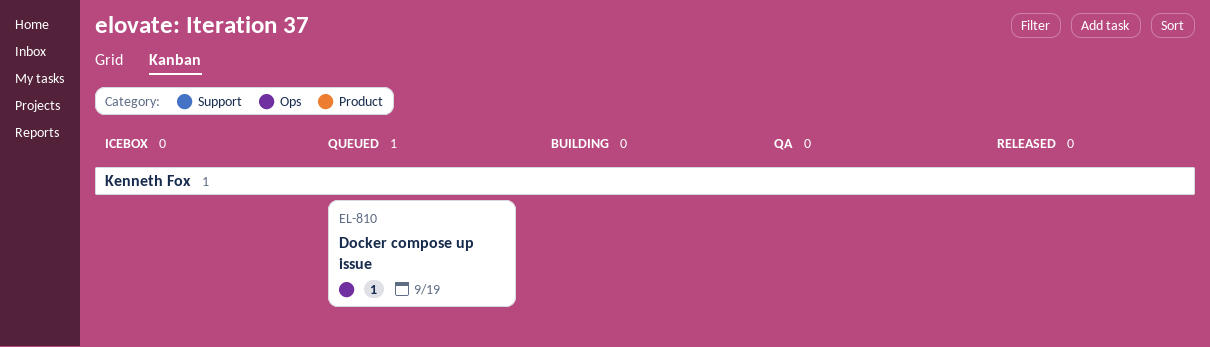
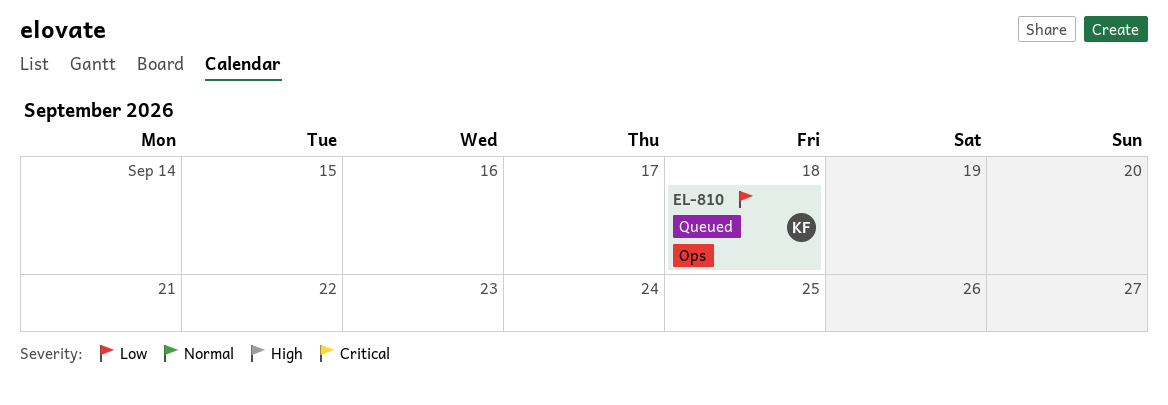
EL-810, due: Sep 19 -> Sep 18

